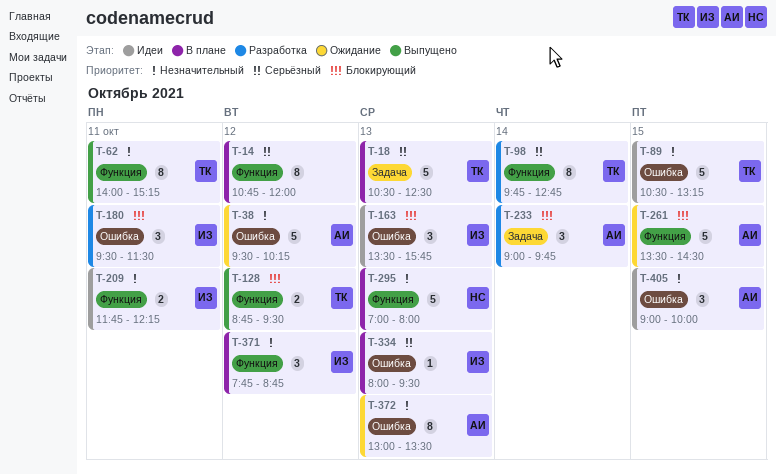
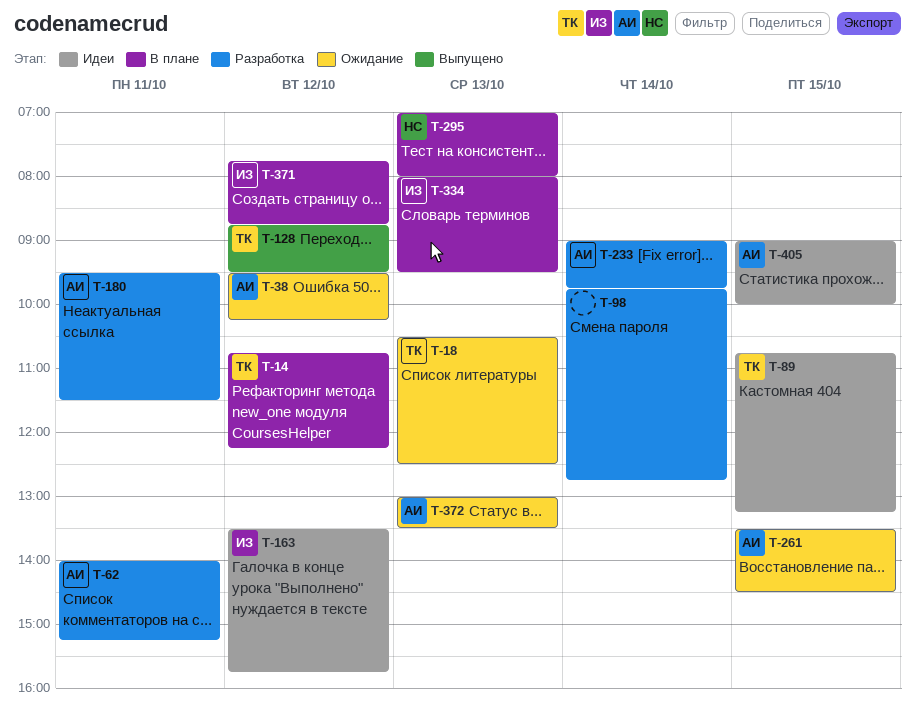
T-14, owner: none -> ТК
T-14, ends: 12:00 -> 12:15
T-18, status: В плане -> Ожидание
T-62, status: Выпущено -> Разработка
T-62, owner: ТК -> АИ
T-89, begins: 10:30 -> 10:45
T-98, owner: ТК -> none
T-163, day: Oct 13 -> Oct 12
T-180, owner: ИЗ -> АИ
T-209: present -> none

